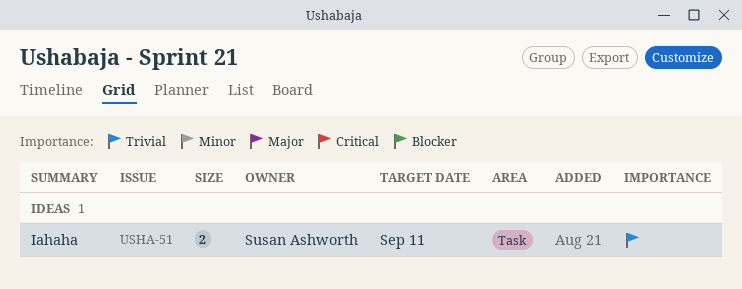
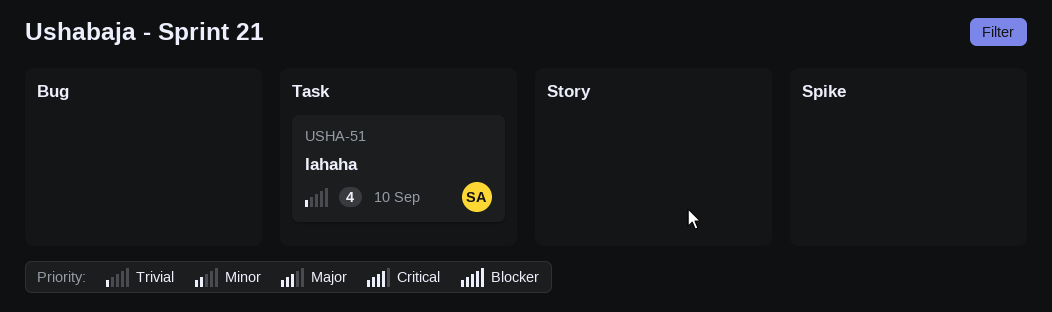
USHA-51, estimate: 2 -> 4
USHA-51, due: Sep 11 -> Sep 10

